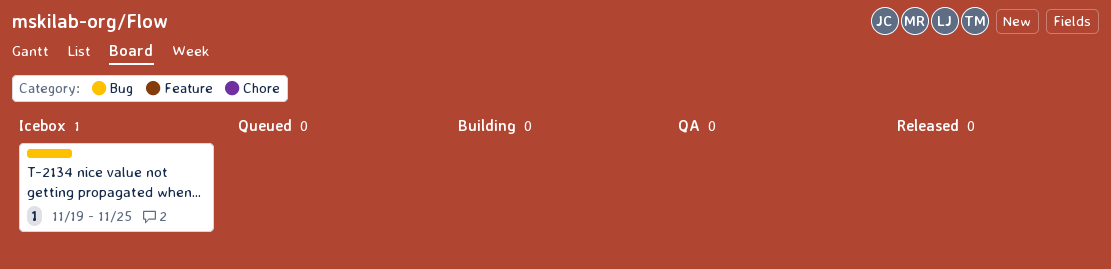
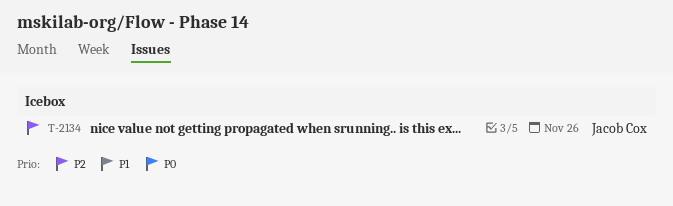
T-2134, due: Nov 25 -> Nov 26

